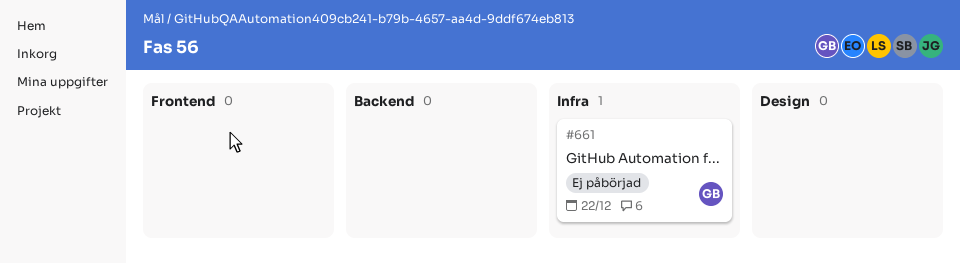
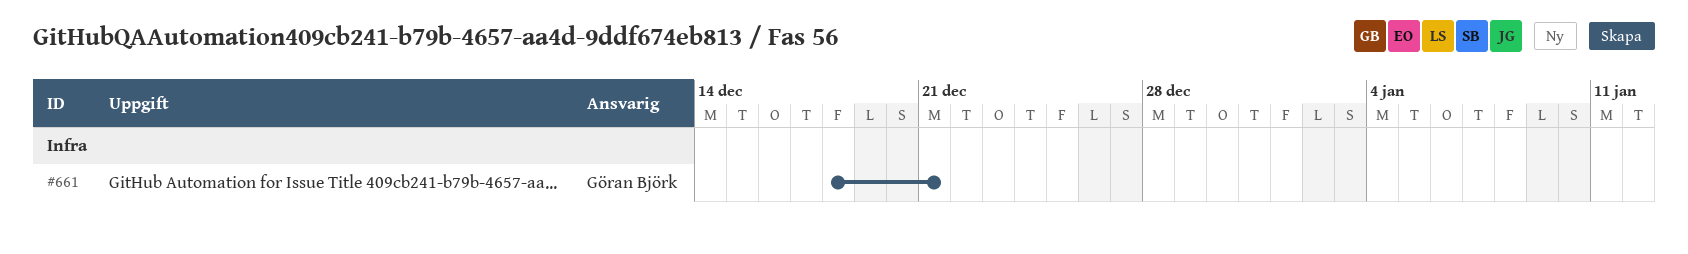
#661, due: Dec 22 -> Dec 21

